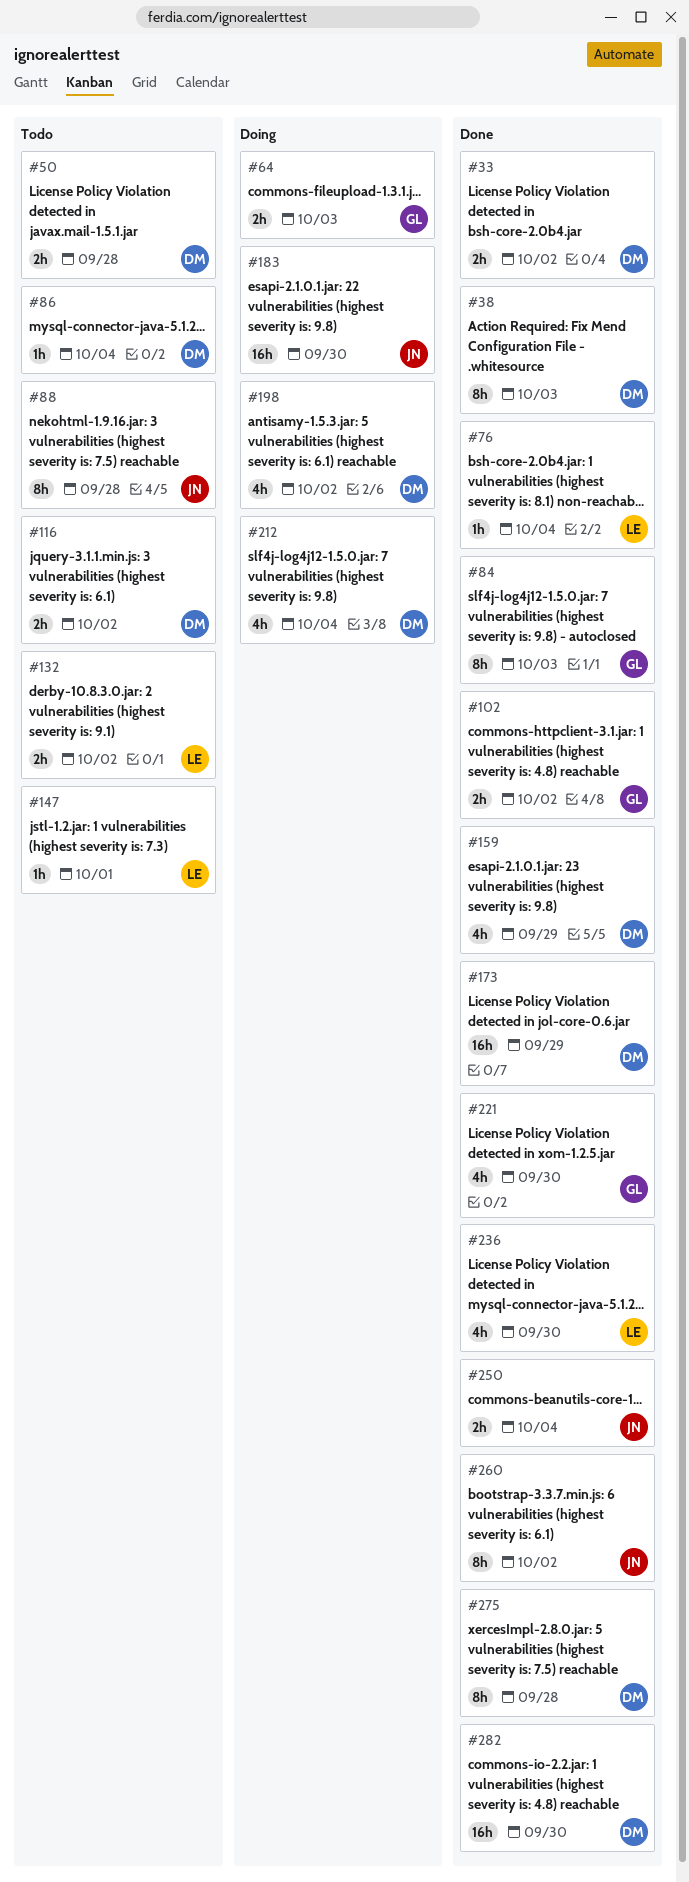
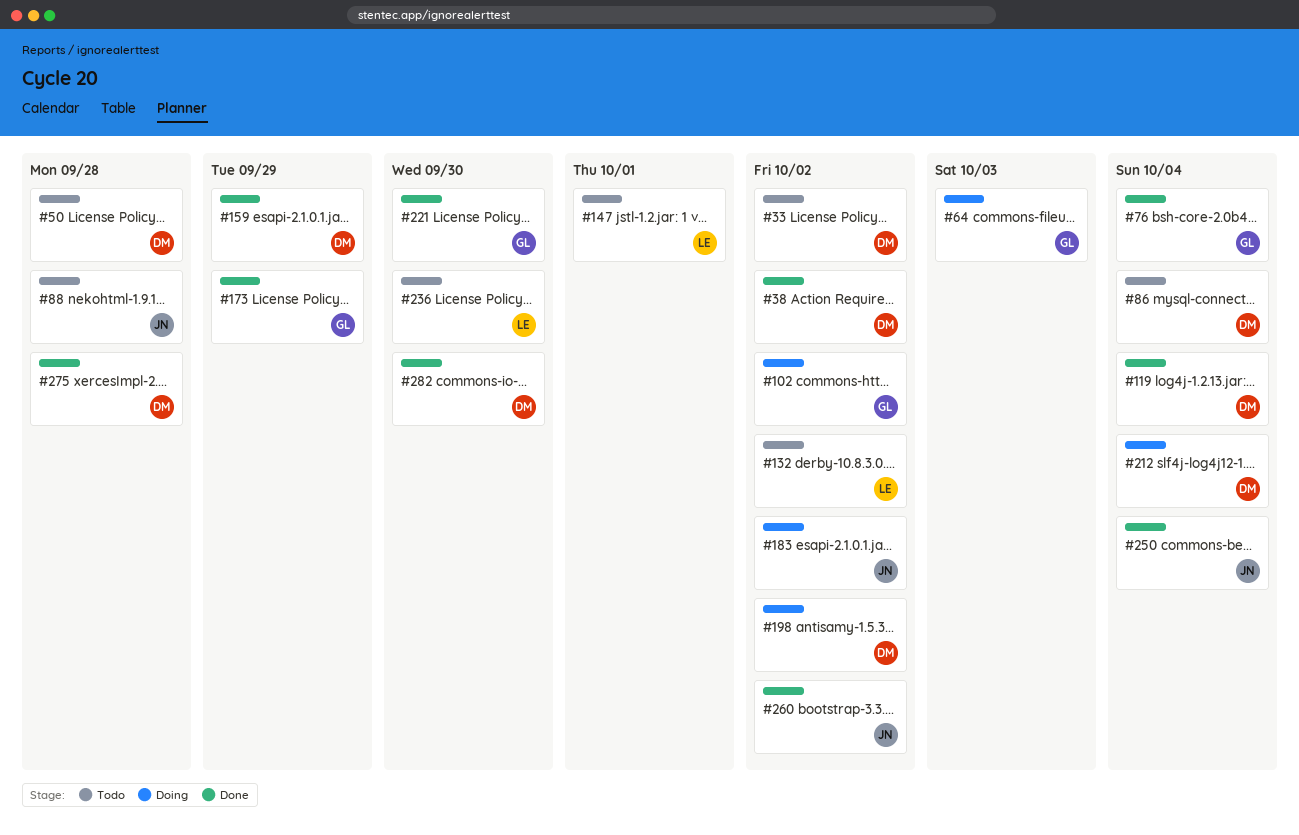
#33, status: Done -> Todo
#38, due: Oct 3 -> Oct 2
#76, owner: LE -> GL
#84: present -> none
#102, status: Done -> Doing
#116: present -> none
#119: none -> present
#173, owner: DM -> GL
#183, due: Sep 30 -> Oct 2
#236, status: Done -> Todo

